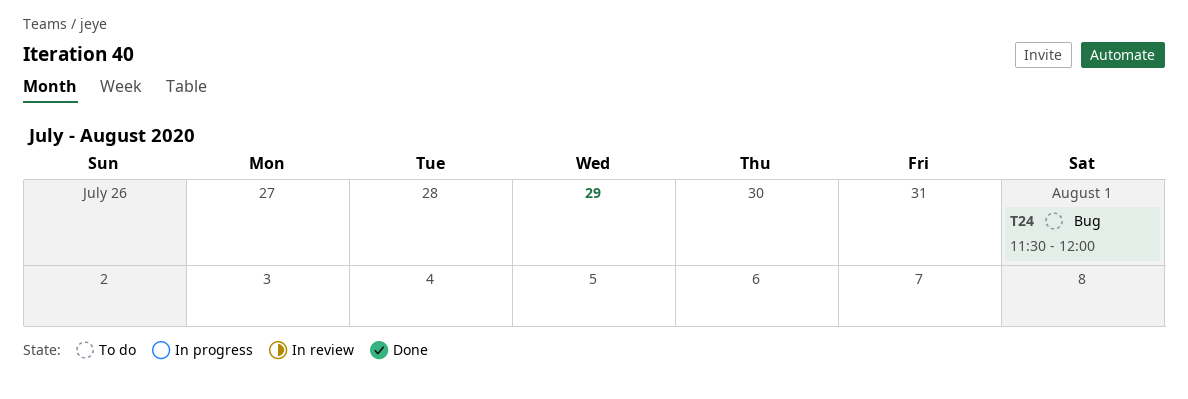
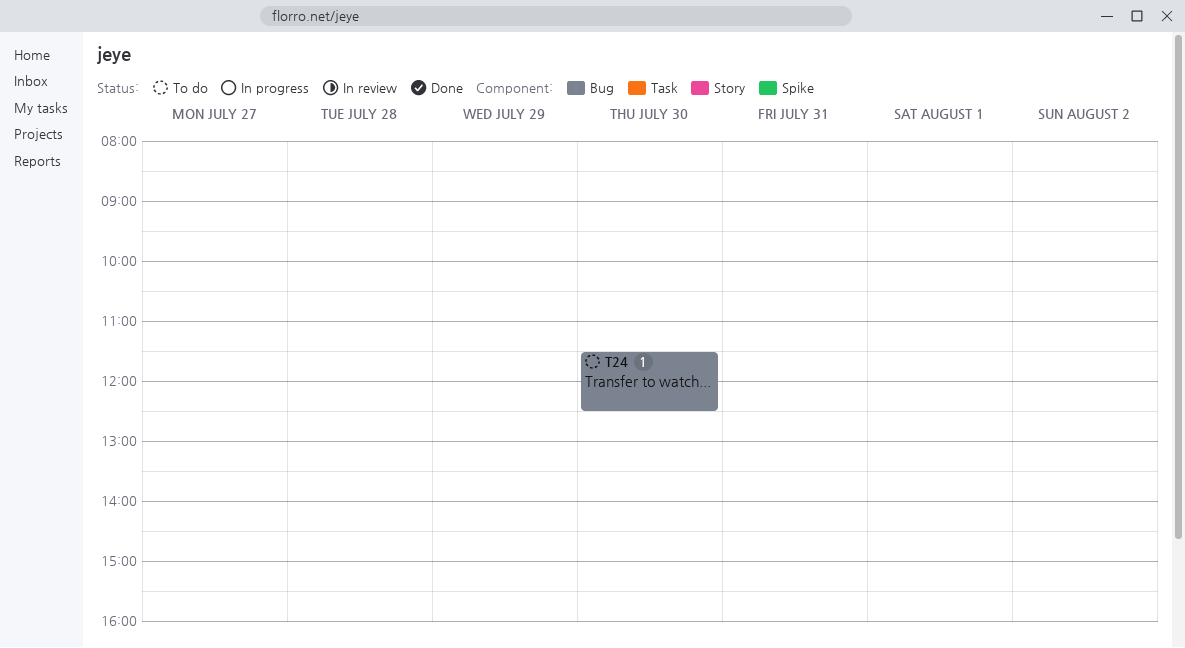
T24, day: Aug 1 -> Jul 30
T24, ends: 12:00 -> 12:30

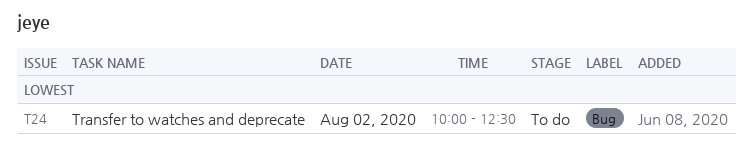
T24, day: Jul 30 -> Aug 2
T24, begins: 11:30 -> 10:00

